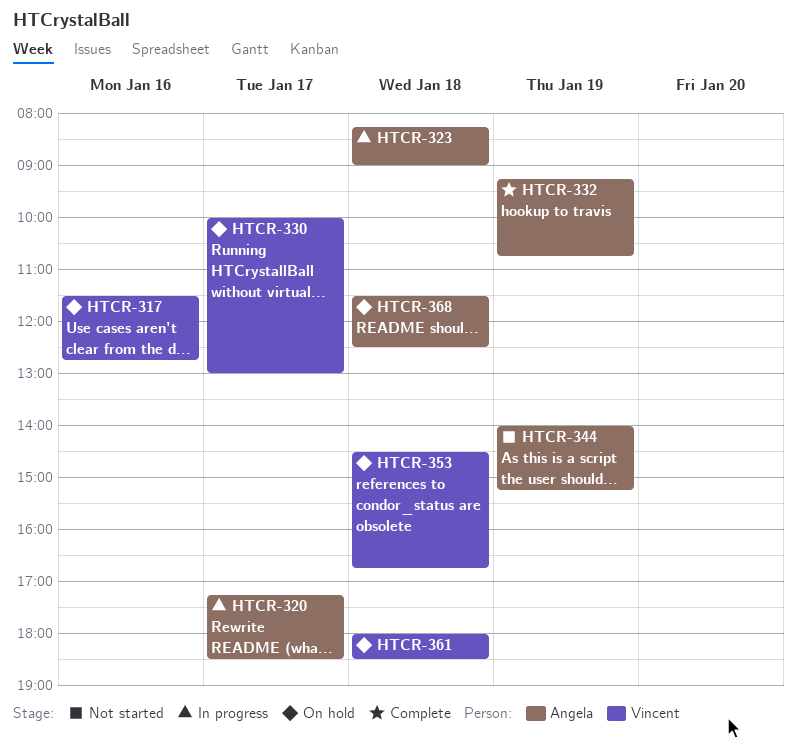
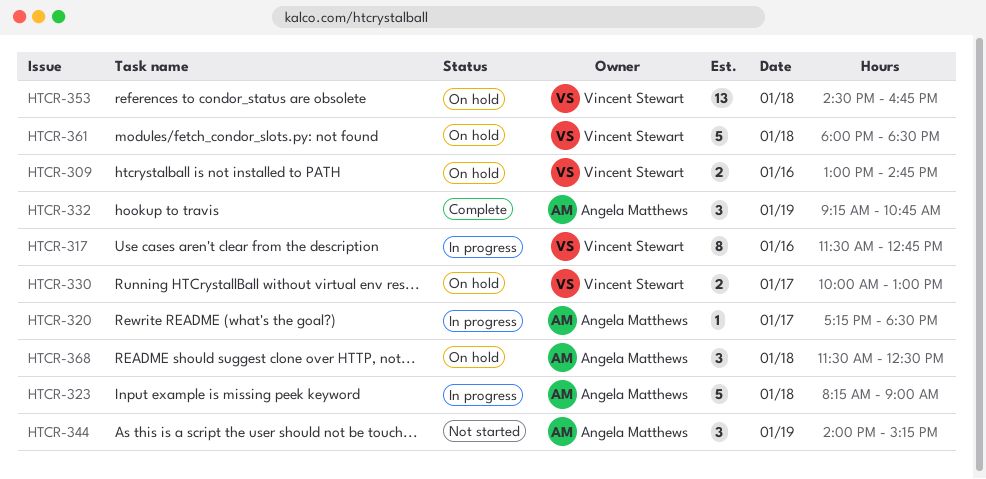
HTCR-309: none -> present
HTCR-317, status: On hold -> In progress

